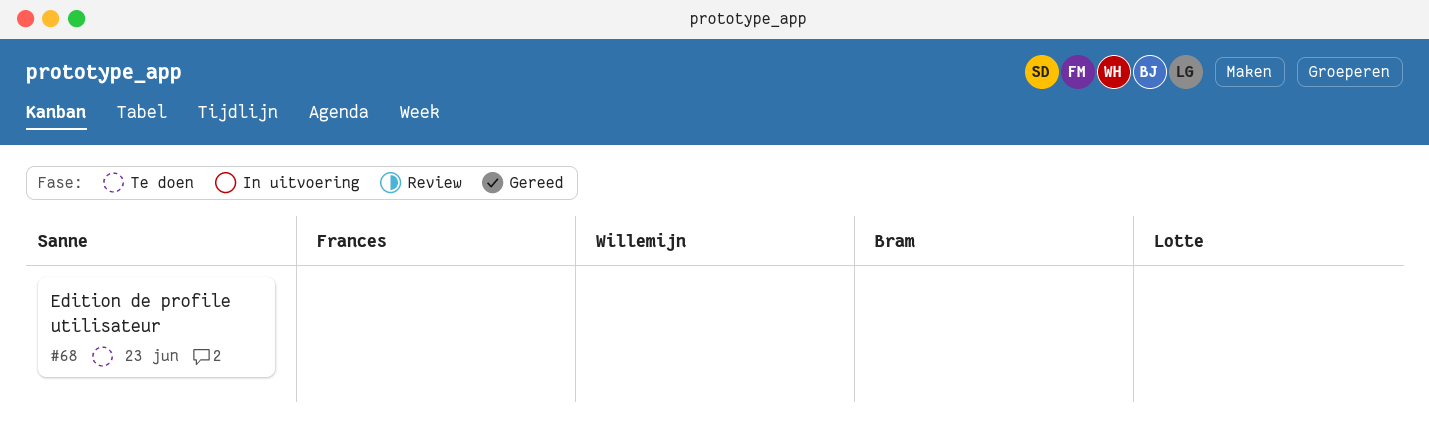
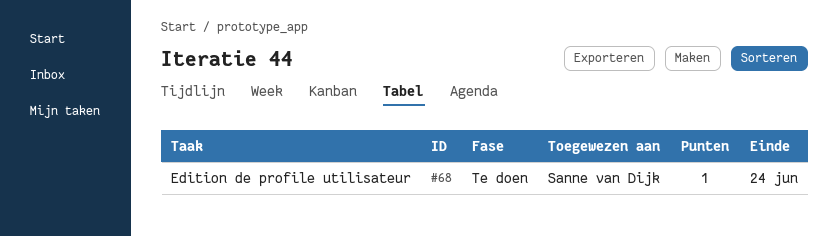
#68, due: Jun 23 -> Jun 24

